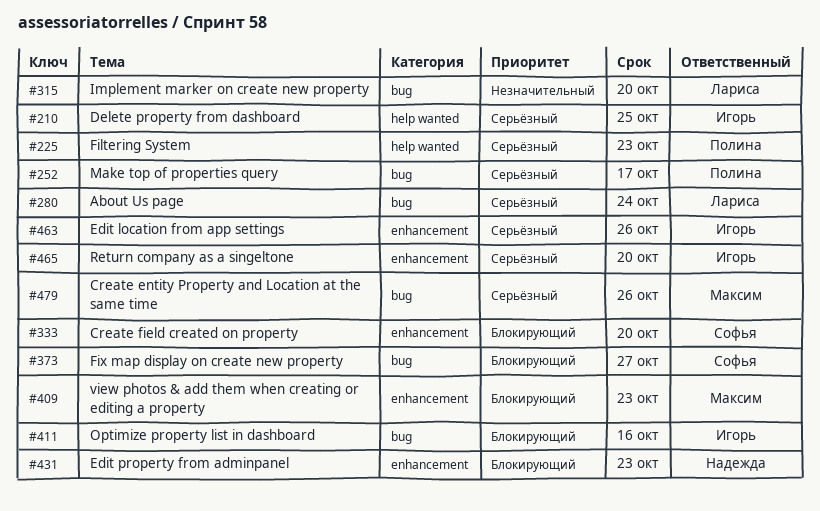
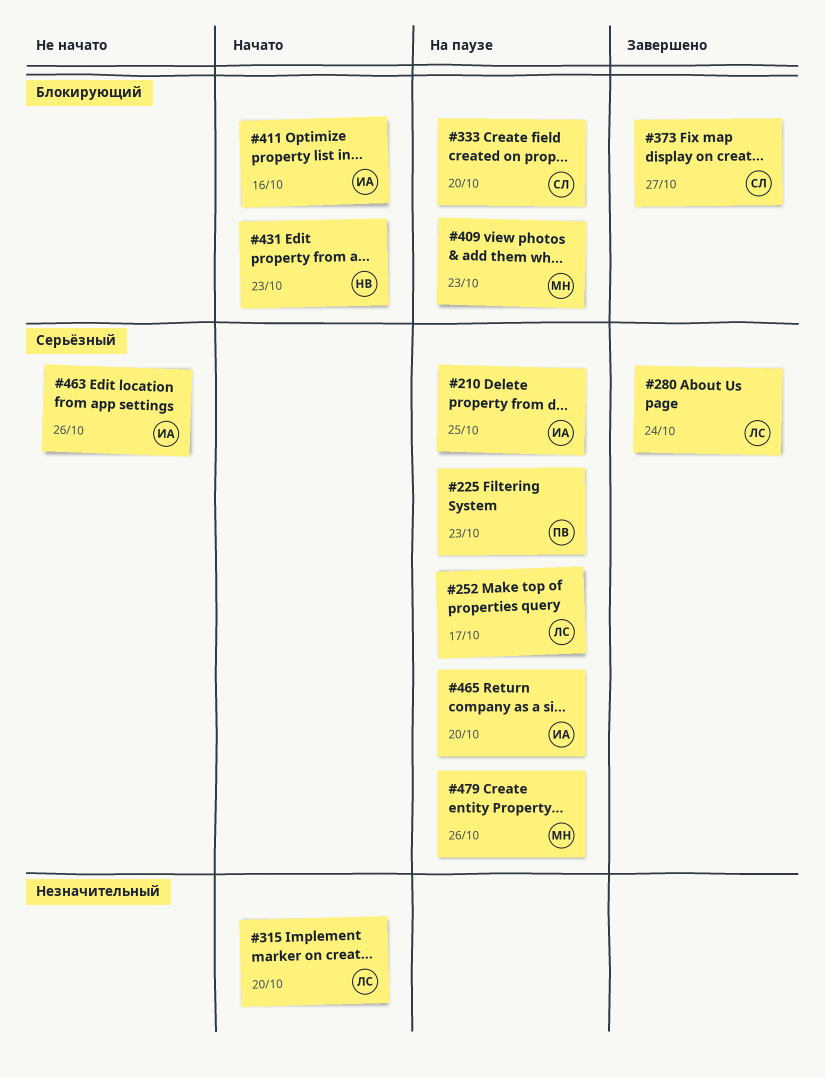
#252, owner: Полина -> Лариса

